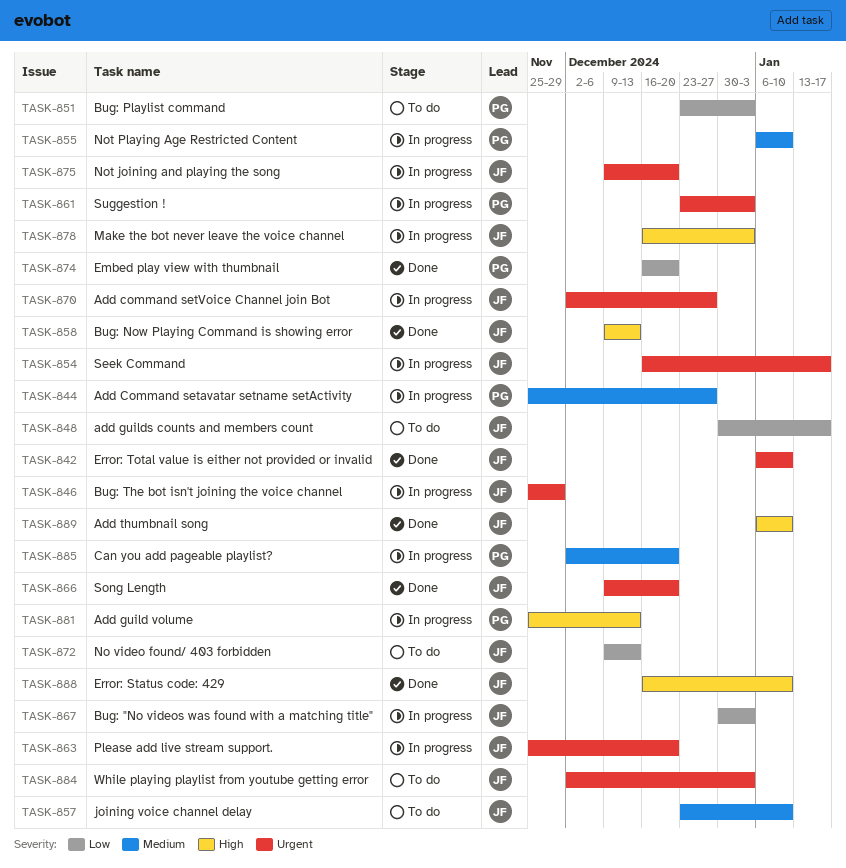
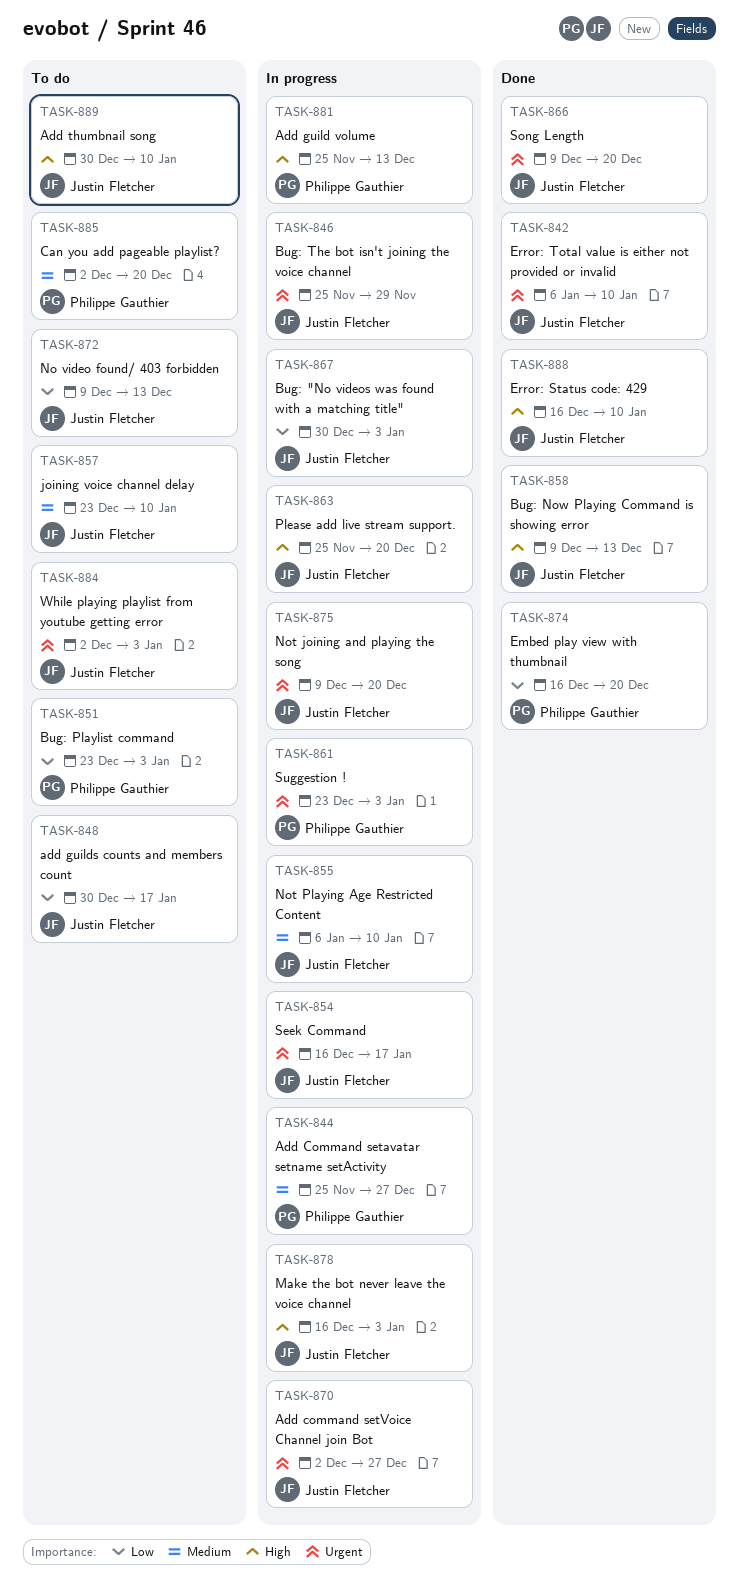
TASK-855, owner: Philippe Gauthier -> Justin Fletcher
TASK-863, priority: Urgent -> High
TASK-885, status: In progress -> To do
TASK-889, status: Done -> To do
TASK-889, start: Jan 6 -> Dec 30

